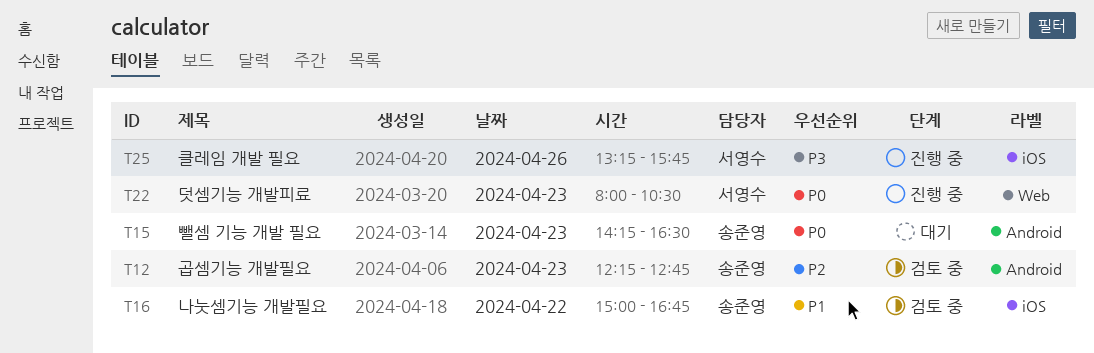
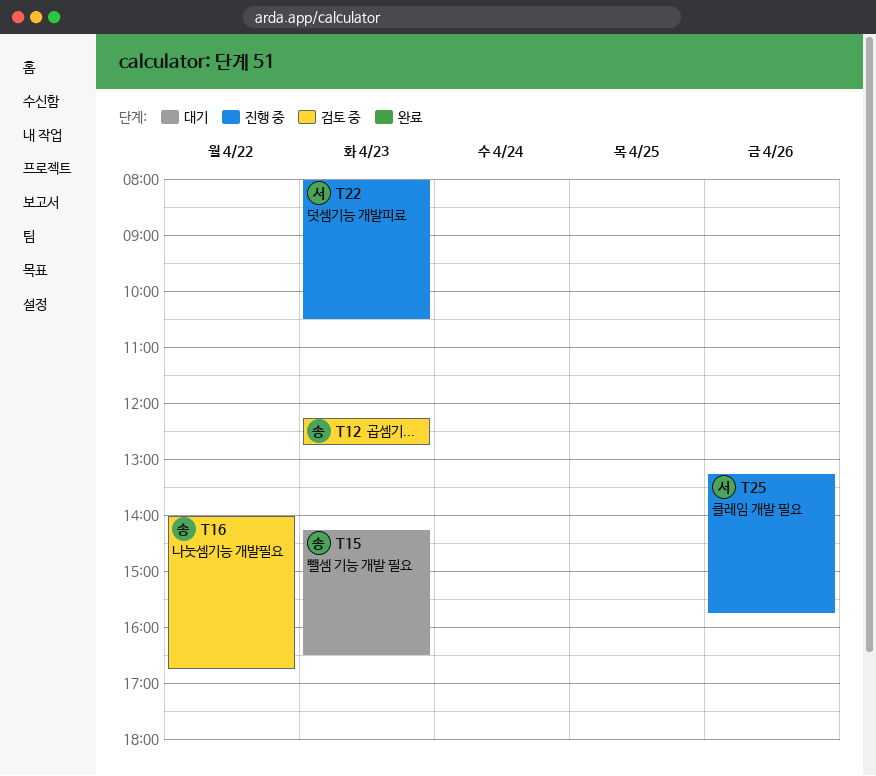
T16, begins: 15:00 -> 14:00

